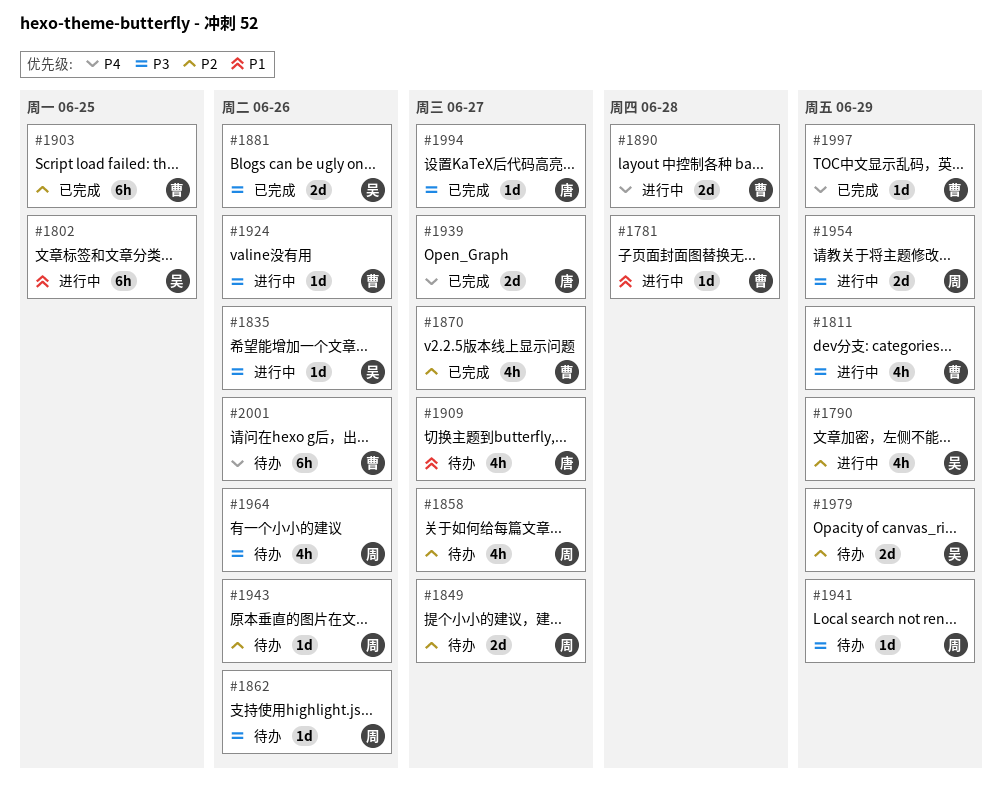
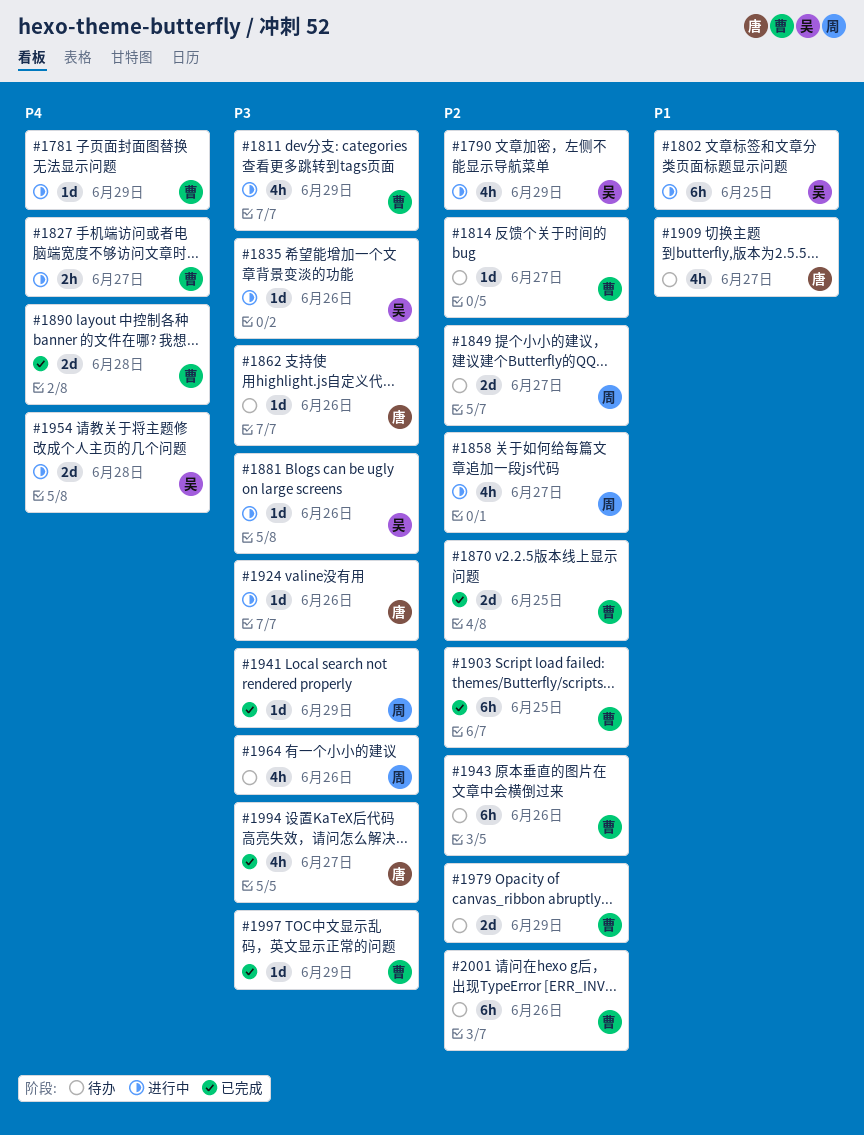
#1781, priority: P1 -> P4
#1781, due: Jun 28 -> Jun 29
#1814: none -> present
#1827: none -> present
#1858, status: 待办 -> 进行中
#1862, owner: 周 -> 唐
#1870, estimate: 4h -> 2d
#1870, due: Jun 27 -> Jun 25
#1881, status: 已完成 -> 进行中
#1881, estimate: 2d -> 1d
#1890, status: 进行中 -> 已完成
#1924, owner: 曹 -> 唐
#1939: present -> none
#1941, status: 待办 -> 已完成
#1943, owner: 周 -> 曹
#1943, estimate: 1d -> 6h
#1954, owner: 周 -> 吴
#1954, priority: P3 -> P4
#1954, due: Jun 29 -> Jun 28
#1979, owner: 吴 -> 曹
#1994, estimate: 1d -> 4h
#1997, priority: P4 -> P3
#2001, priority: P4 -> P2

